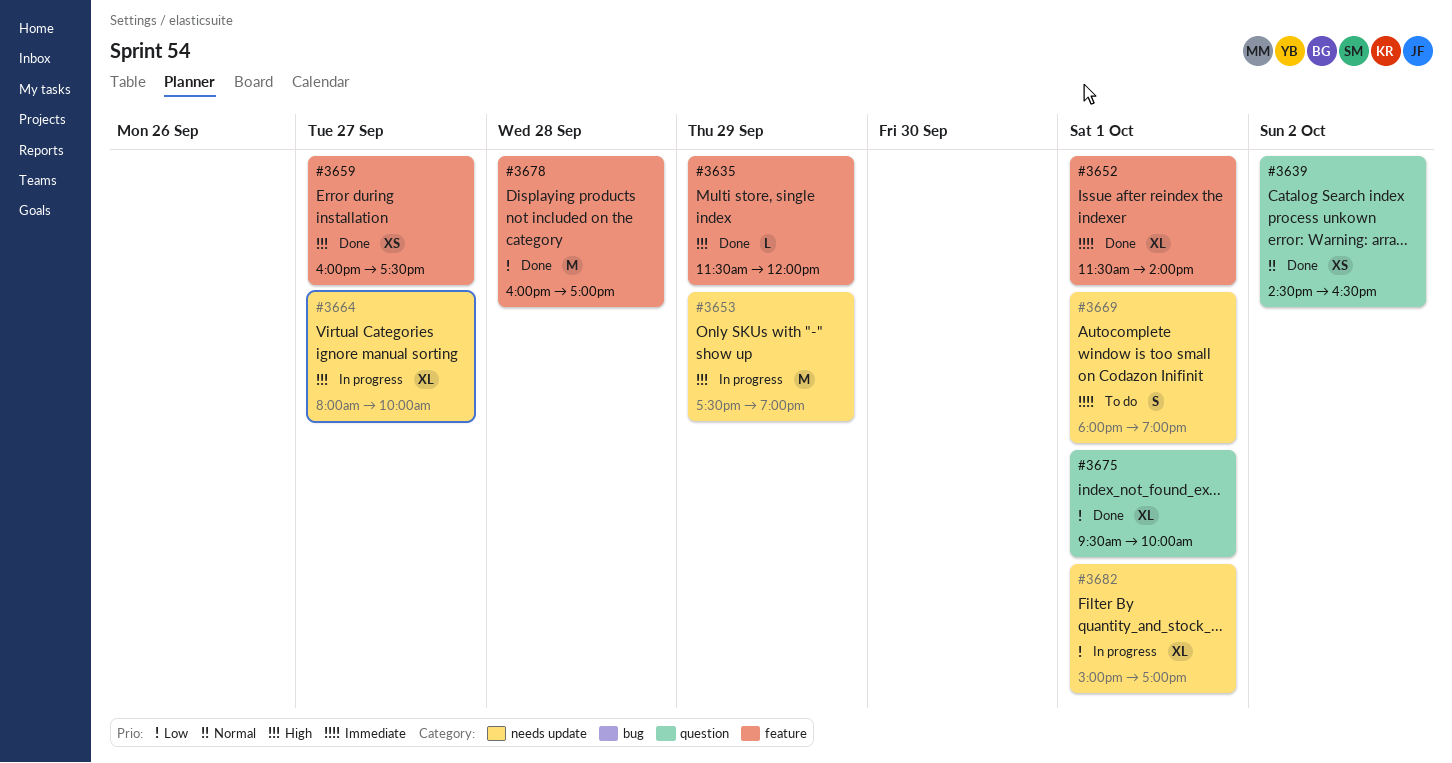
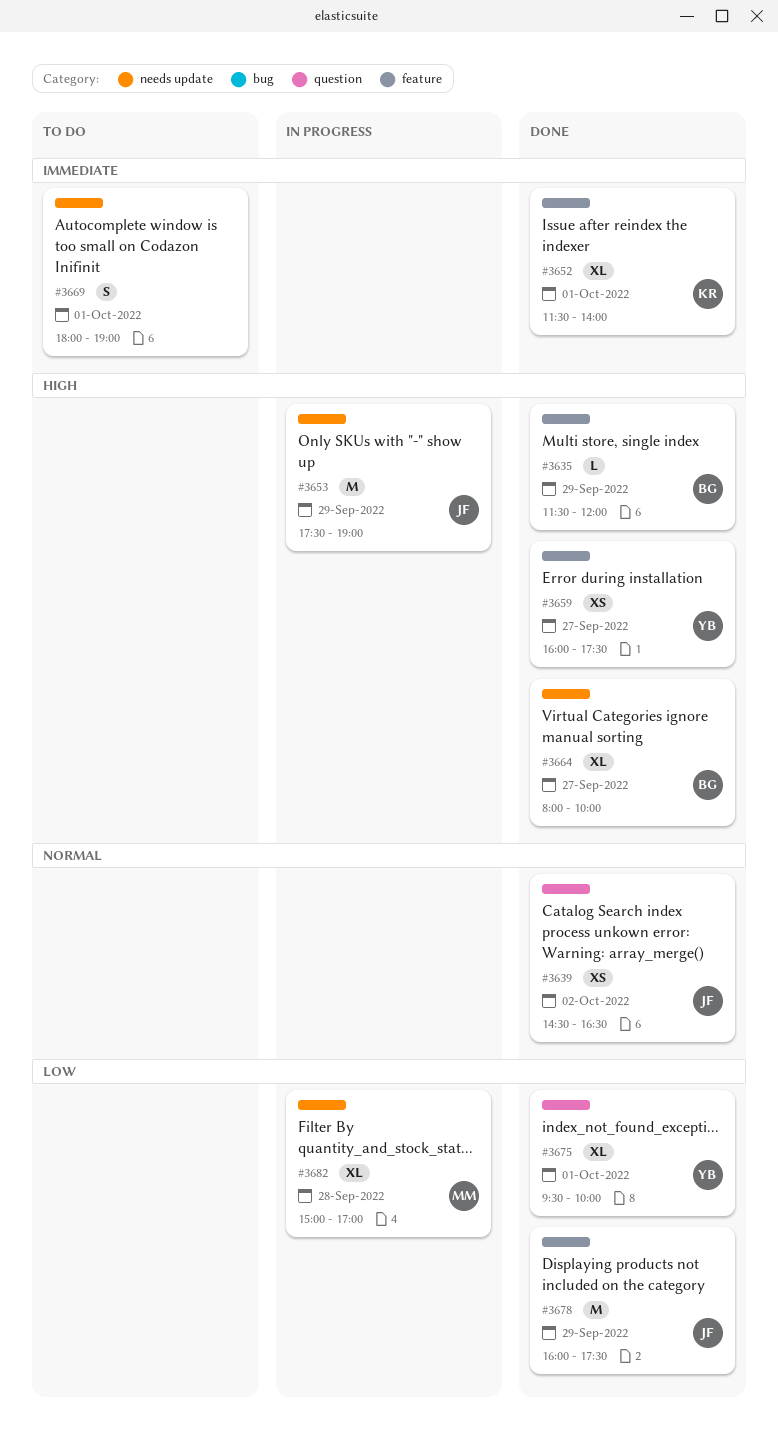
#3664, status: In progress -> Done
#3678, day: Sep 28 -> Sep 29
#3678, ends: 17:00 -> 17:30
#3682, day: Oct 1 -> Sep 28

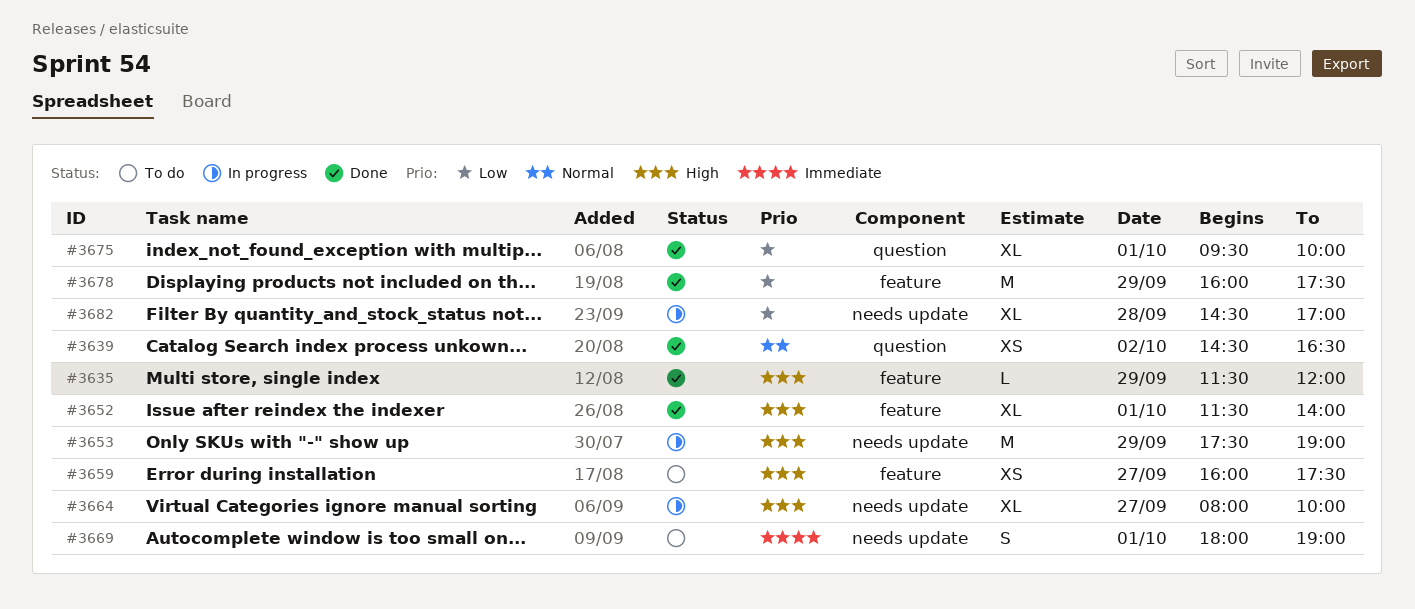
#3652, priority: Immediate -> High
#3659, status: Done -> To do
#3664, status: Done -> In progress
#3682, begins: 15:00 -> 14:30

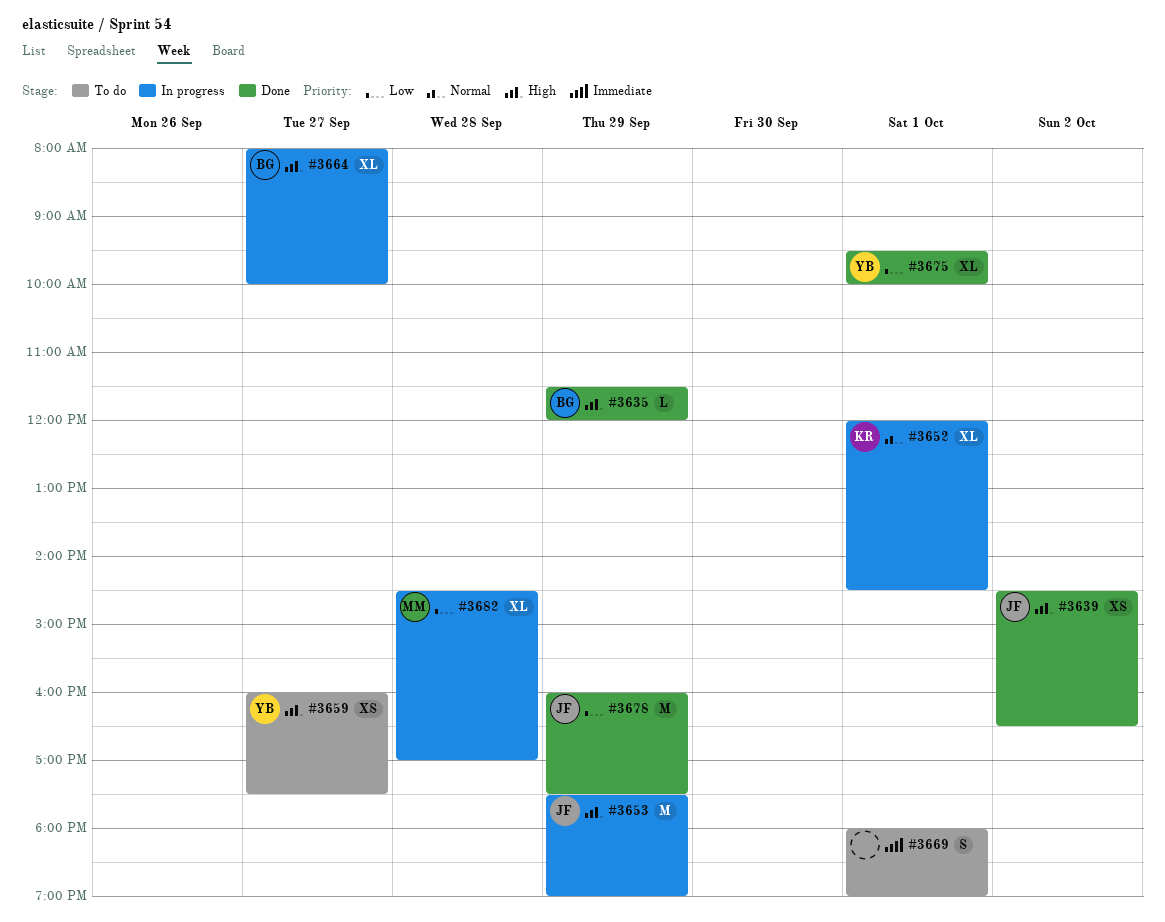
#3639, priority: Normal -> High
#3652, status: Done -> In progress
#3652, priority: High -> Normal
#3652, begins: 11:30 -> 12:00
#3652, ends: 14:00 -> 14:30

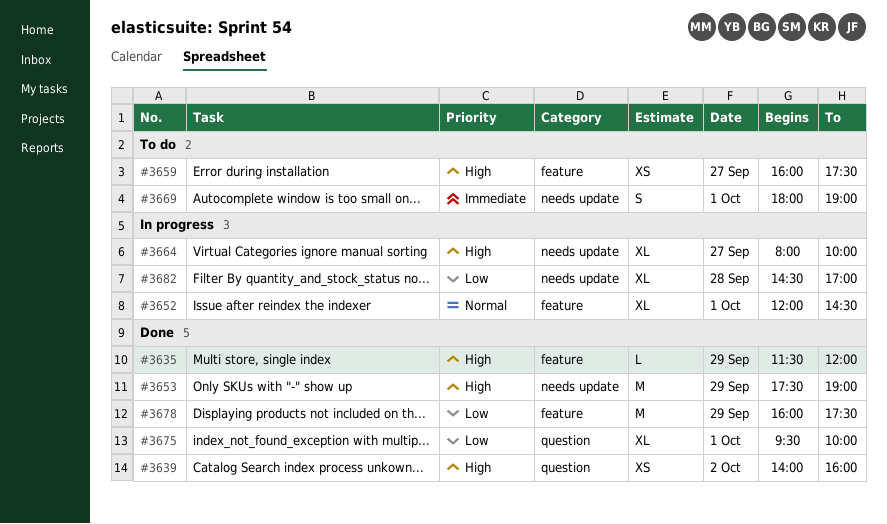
#3639, begins: 14:30 -> 14:00
#3639, ends: 16:30 -> 16:00
#3653, status: In progress -> Done

